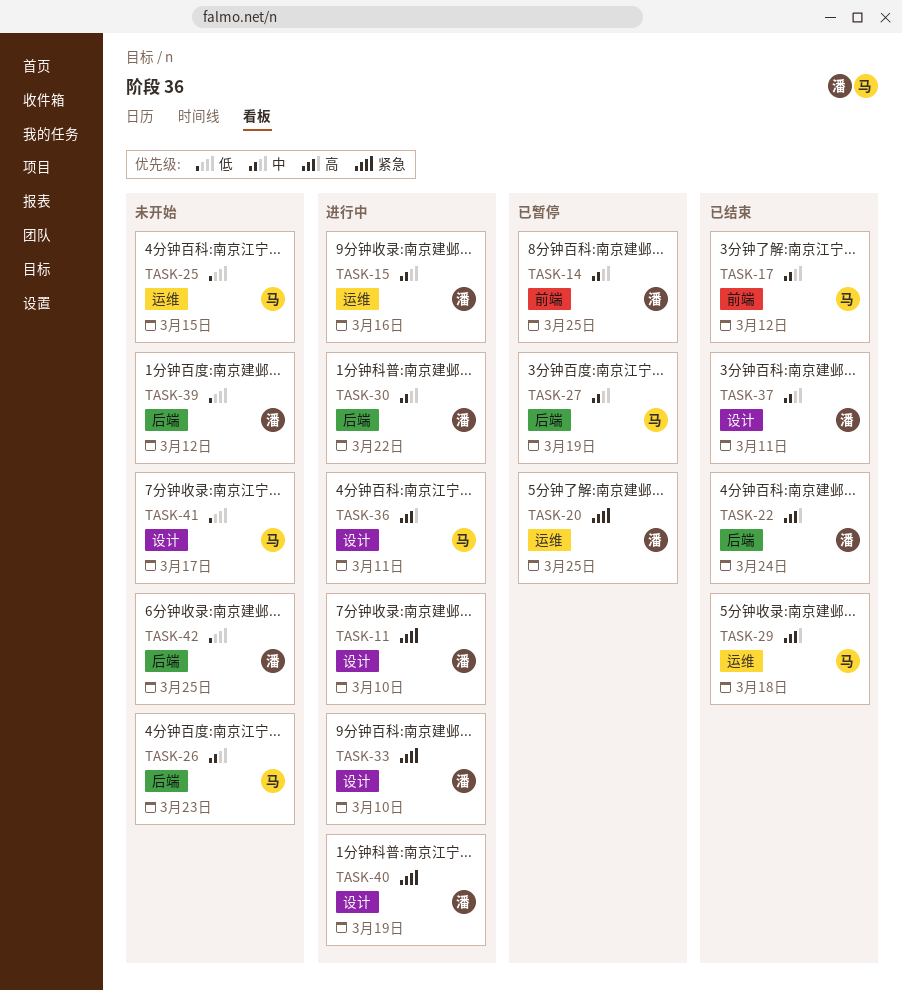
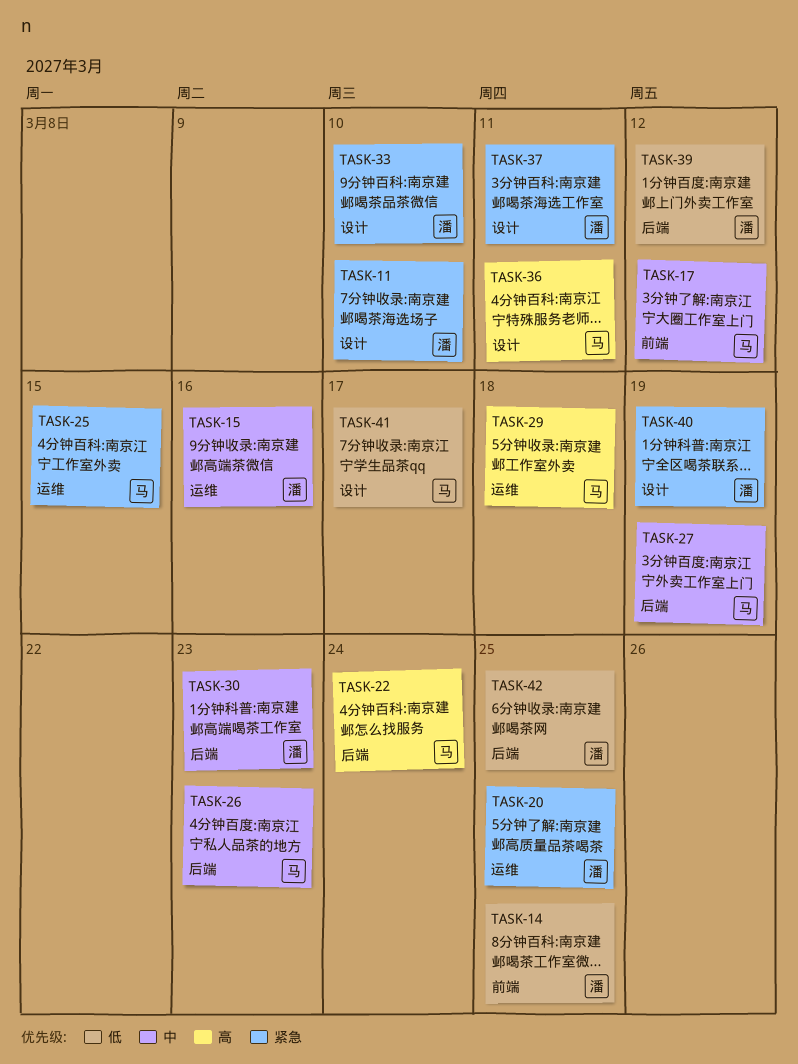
TASK-14, priority: 中 -> 低
TASK-22, owner: 潘 -> 马
TASK-25, priority: 低 -> 紧急
TASK-30, due: Mar 22 -> Mar 23
TASK-37, priority: 中 -> 紧急

